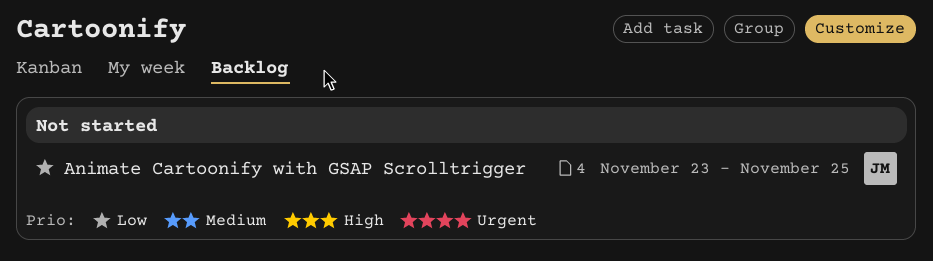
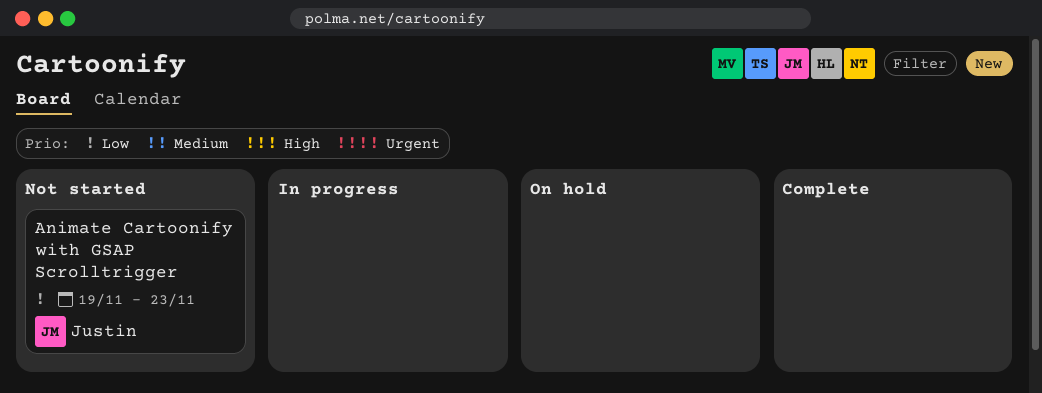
Animate Cartoonify with GSAP Scrolltrigger, start: Nov 23 -> Nov 19
Animate Cartoonify with GSAP Scrolltrigger, due: Nov 25 -> Nov 23

